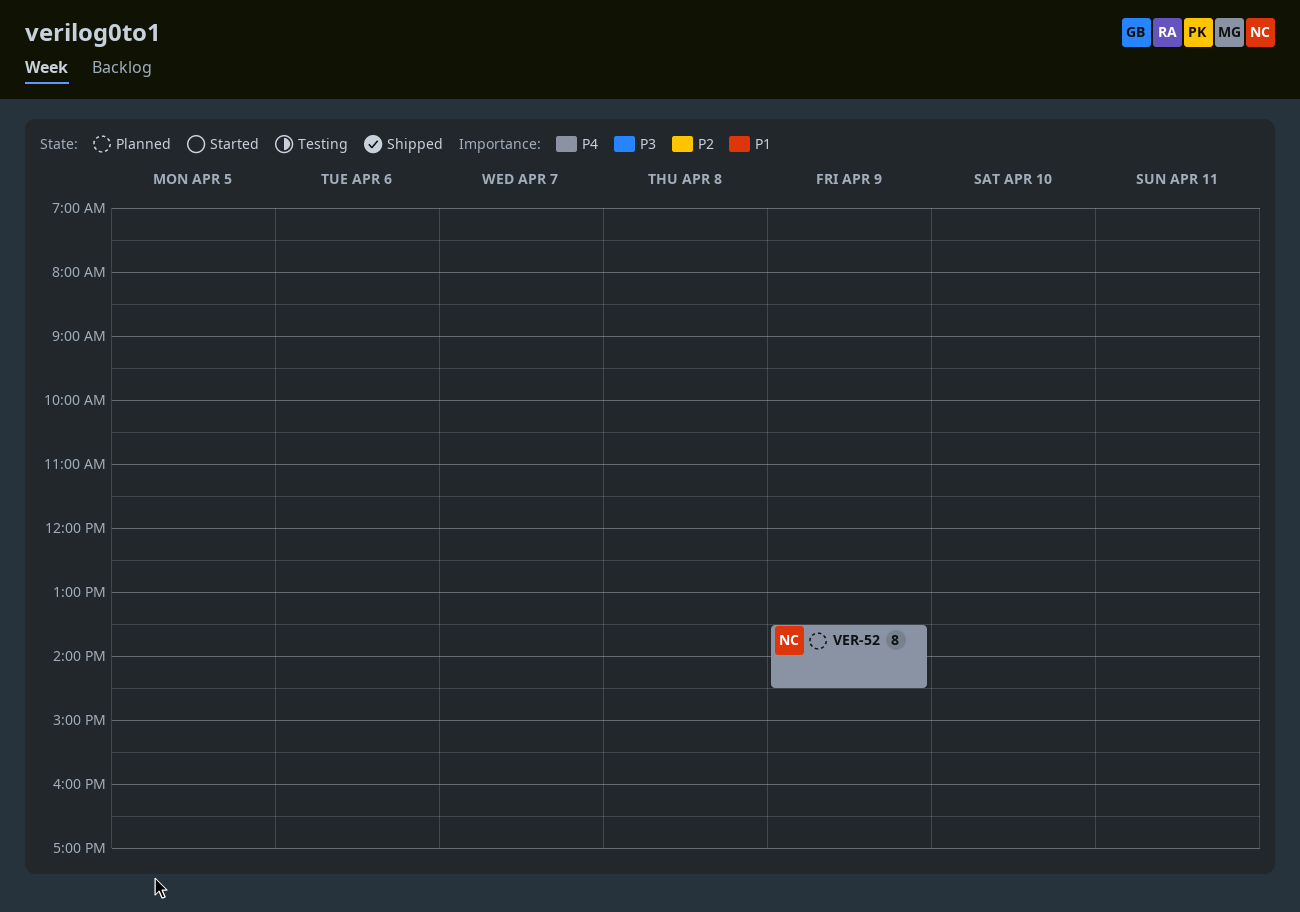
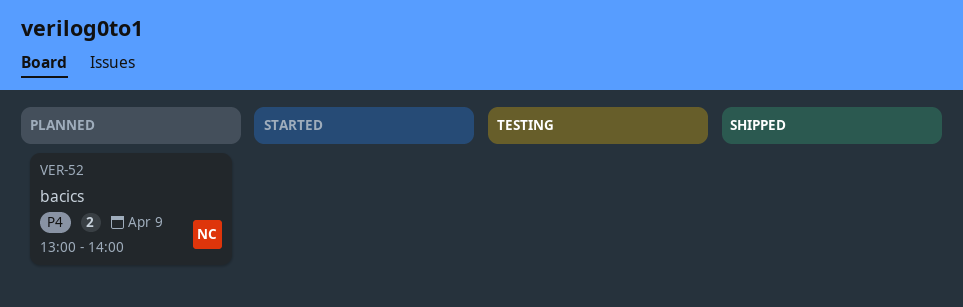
VER-52, estimate: 8 -> 2
VER-52, begins: 13:30 -> 13:00
VER-52, ends: 14:30 -> 14:00

